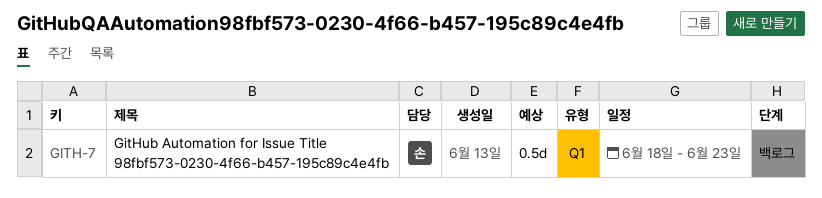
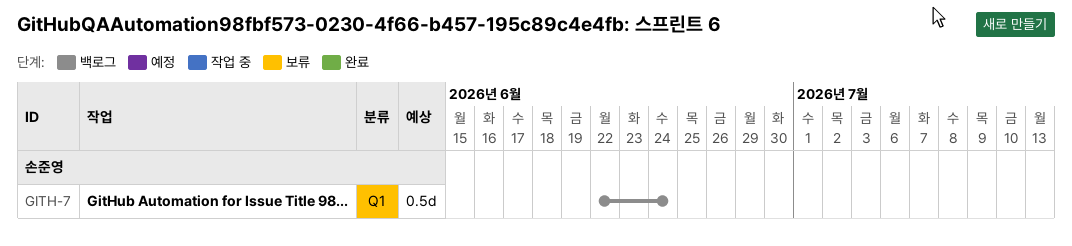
GITH-7, start: Jun 18 -> Jun 22
GITH-7, due: Jun 23 -> Jun 24

